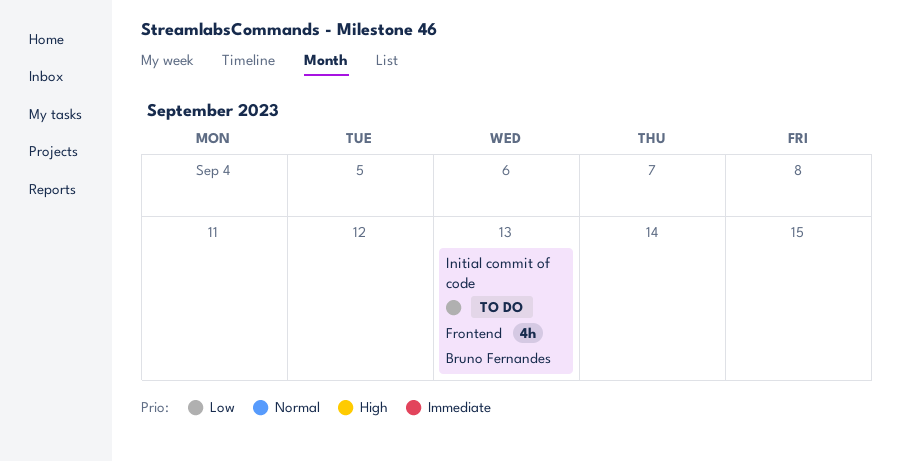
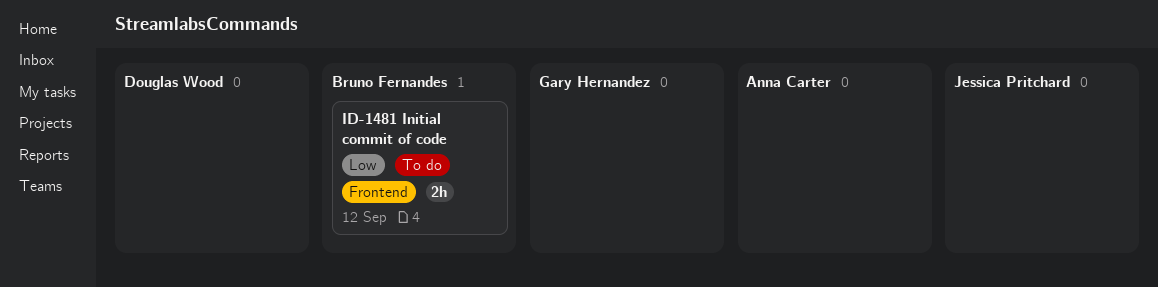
Initial commit of code, estimate: 4h -> 2h
Initial commit of code, due: Sep 13 -> Sep 12

